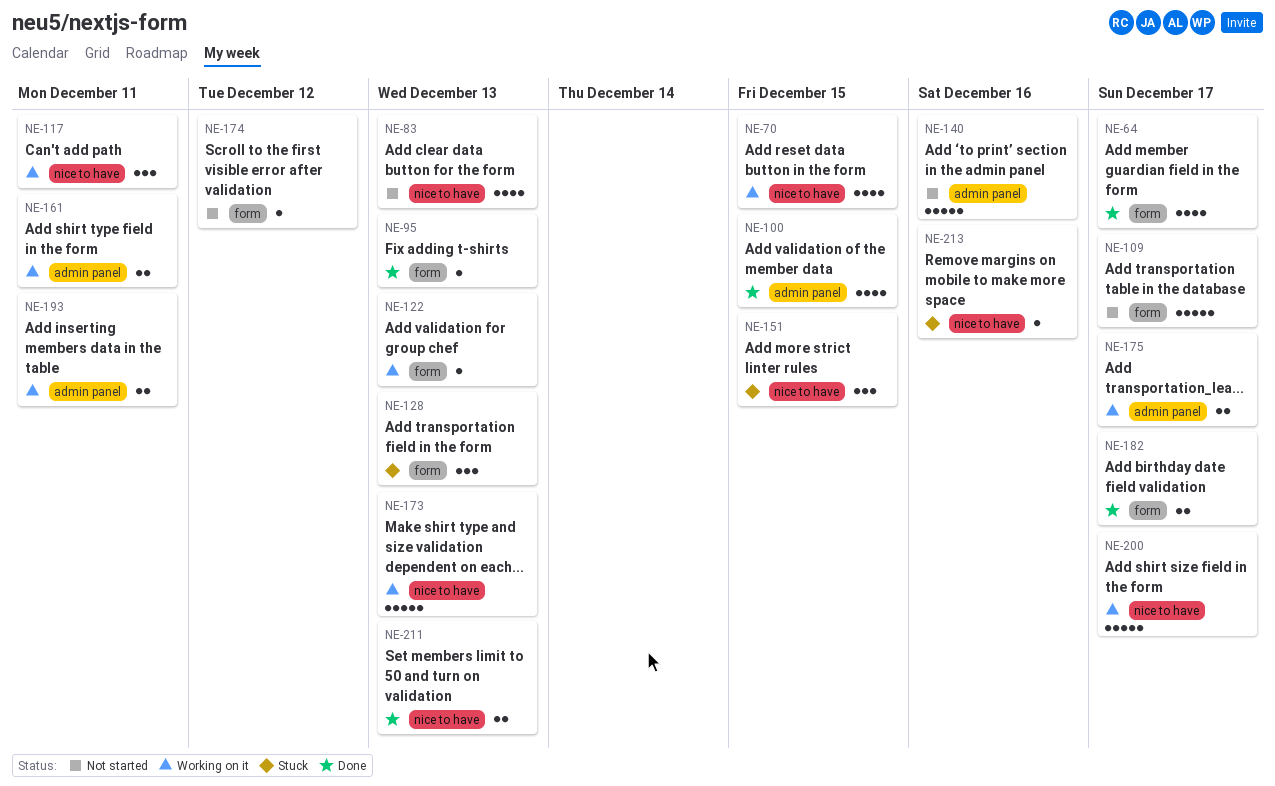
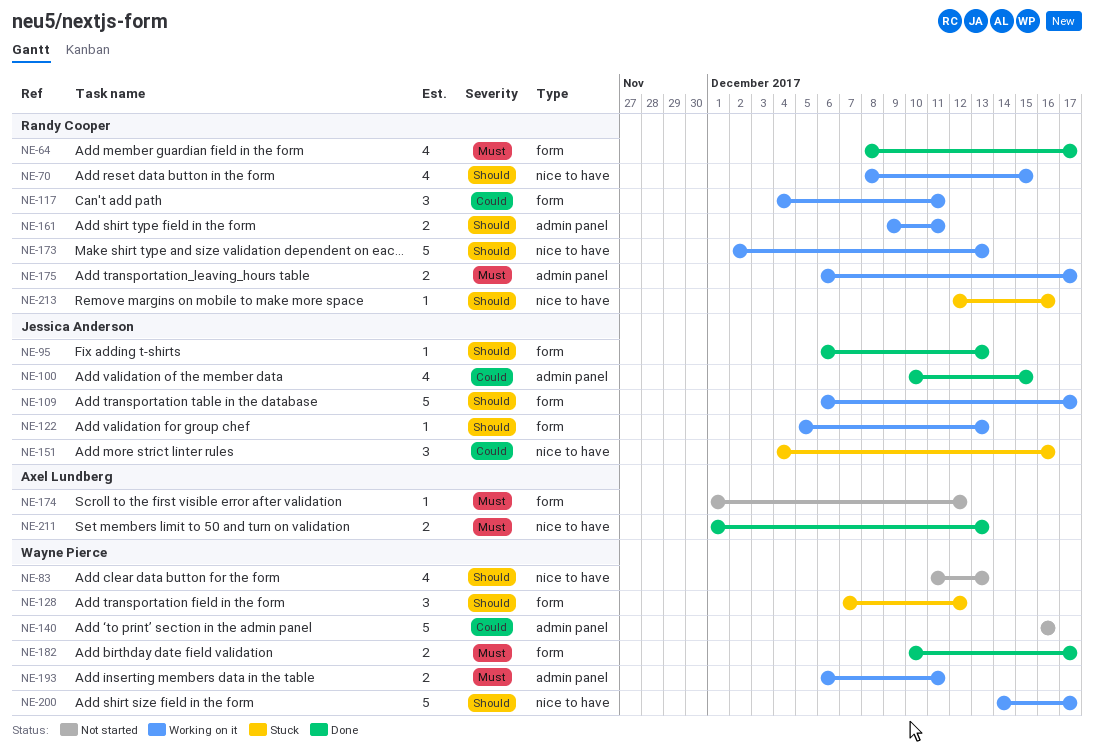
NE-109, status: Not started -> Working on it
NE-117, label: nice to have -> form
NE-128, due: Dec 13 -> Dec 12
NE-151, due: Dec 15 -> Dec 16

